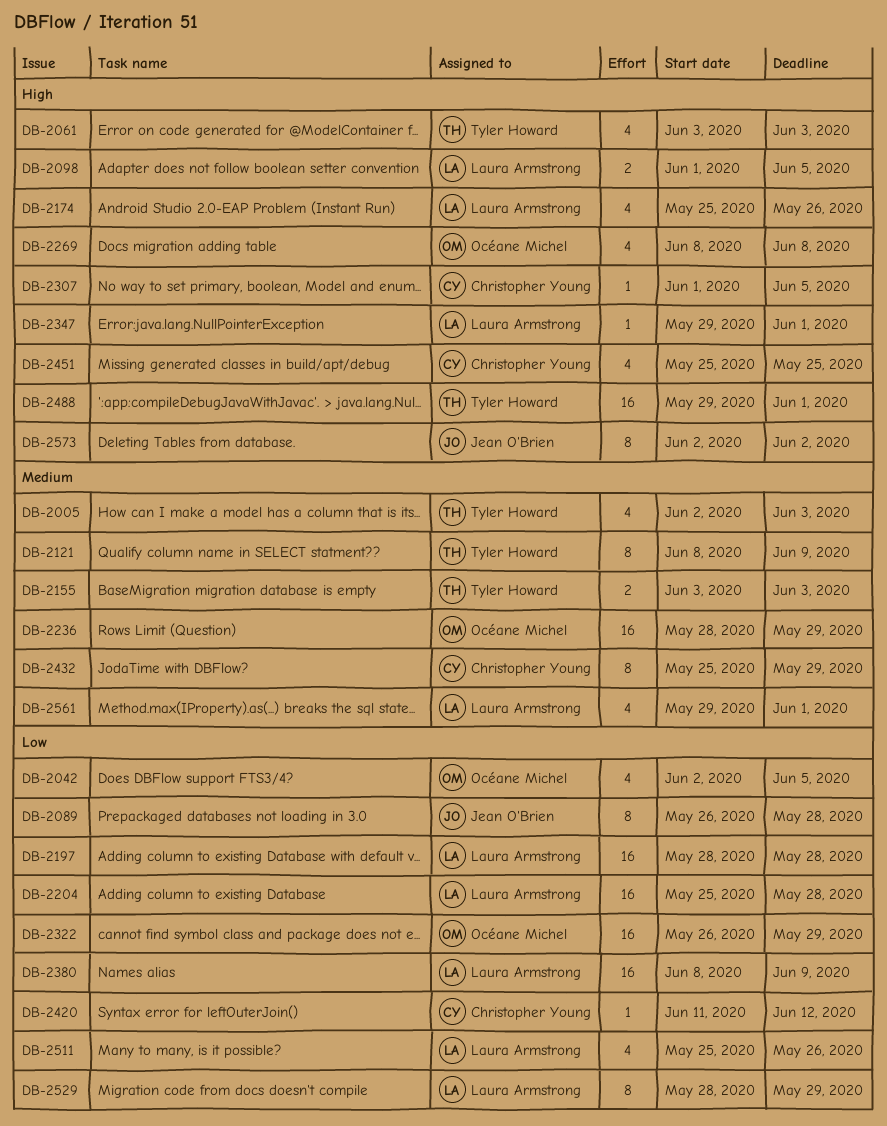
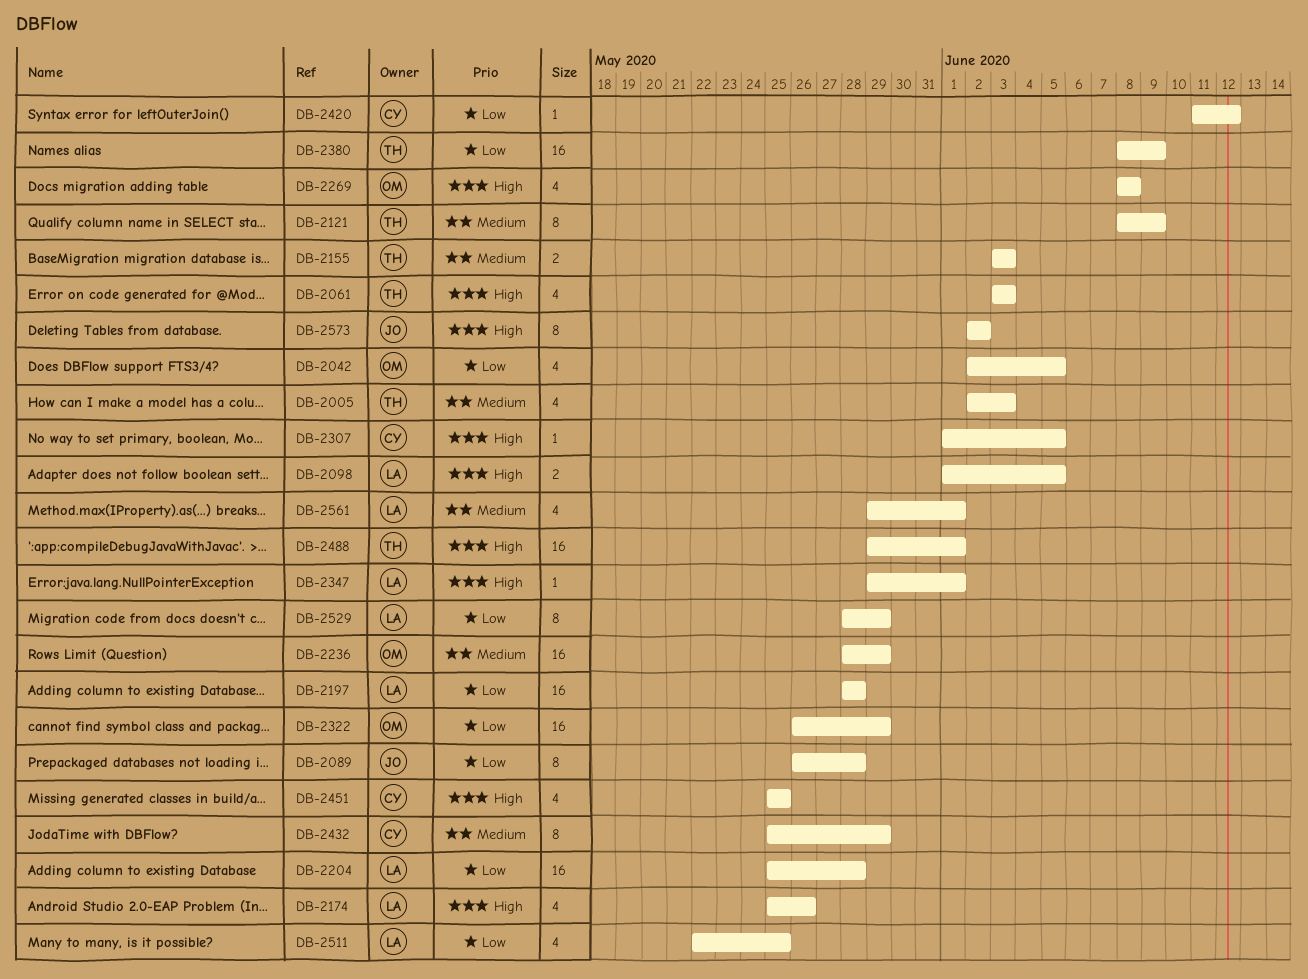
DB-2380, owner: Laura Armstrong -> Tyler Howard
DB-2511, start: May 25 -> May 22
DB-2511, due: May 26 -> May 25

